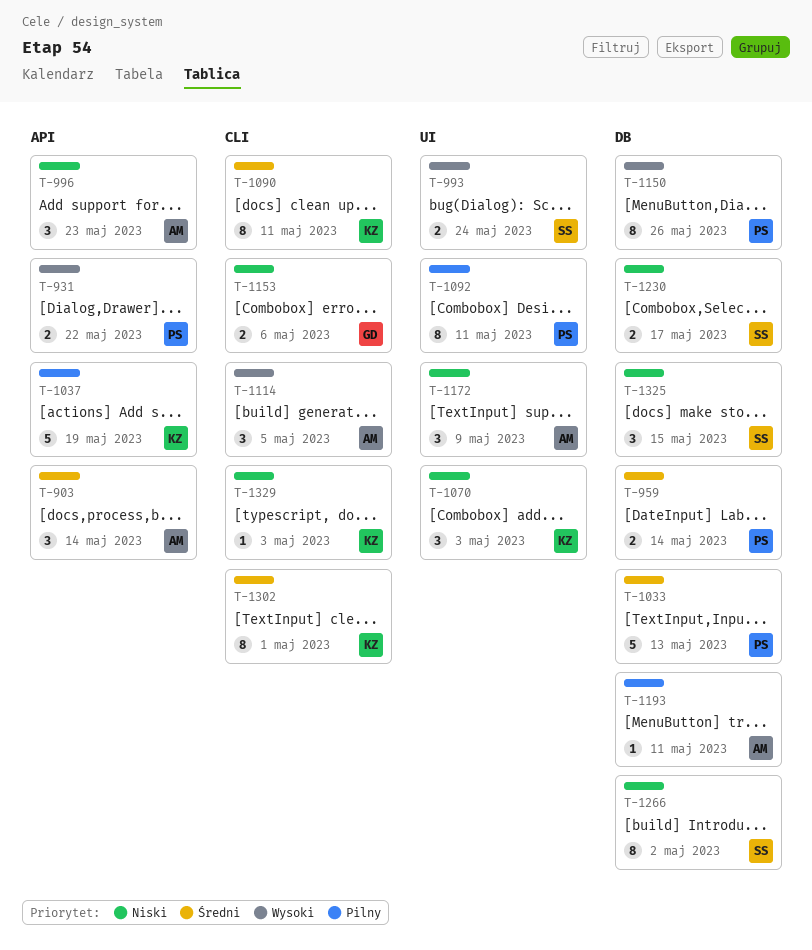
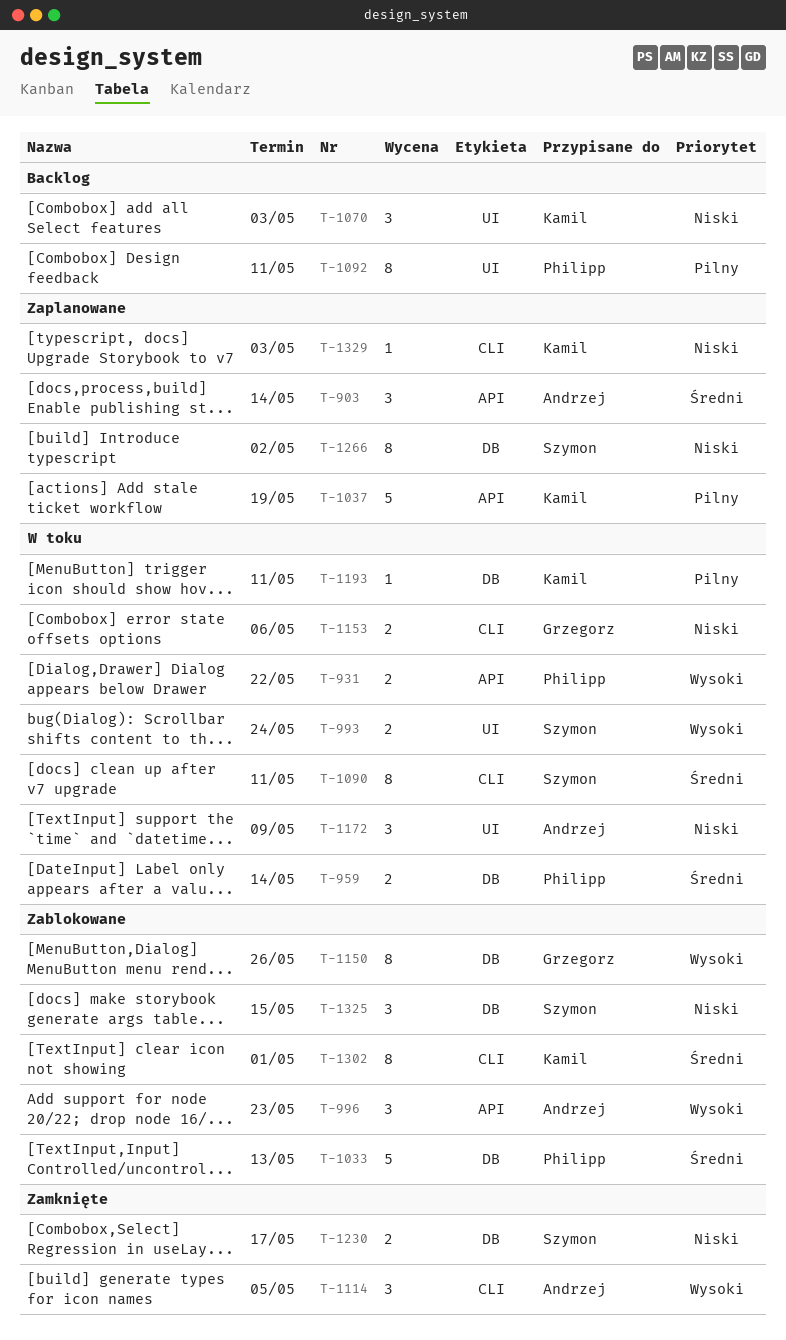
T-996, priority: Niski -> Wysoki
T-1090, owner: Kamil -> Szymon
T-1150, owner: Philipp -> Grzegorz
T-1193, owner: Andrzej -> Kamil

